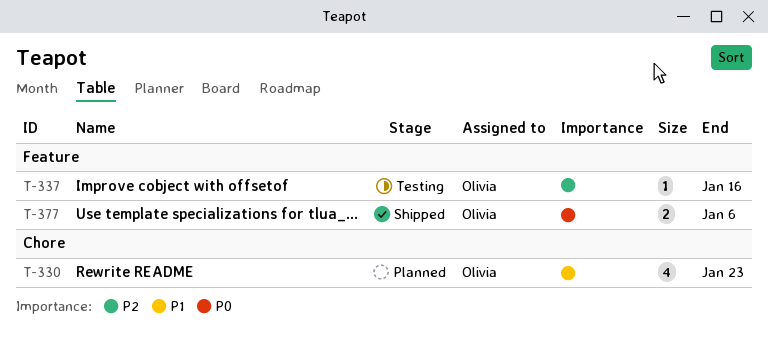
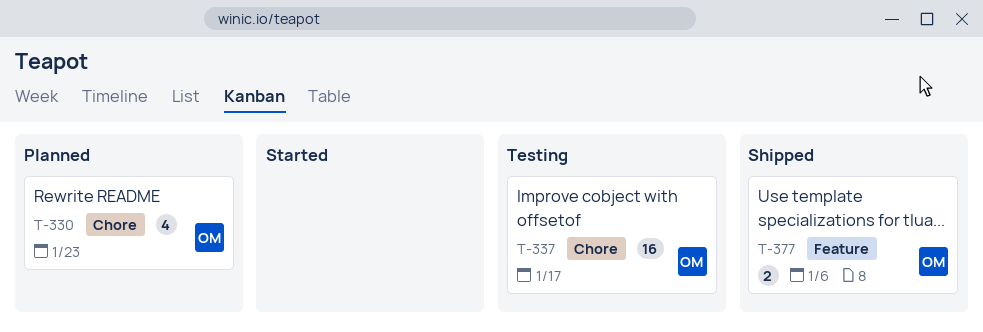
T-337, label: Feature -> Chore
T-337, estimate: 1 -> 16
T-337, due: Jan 16 -> Jan 17

